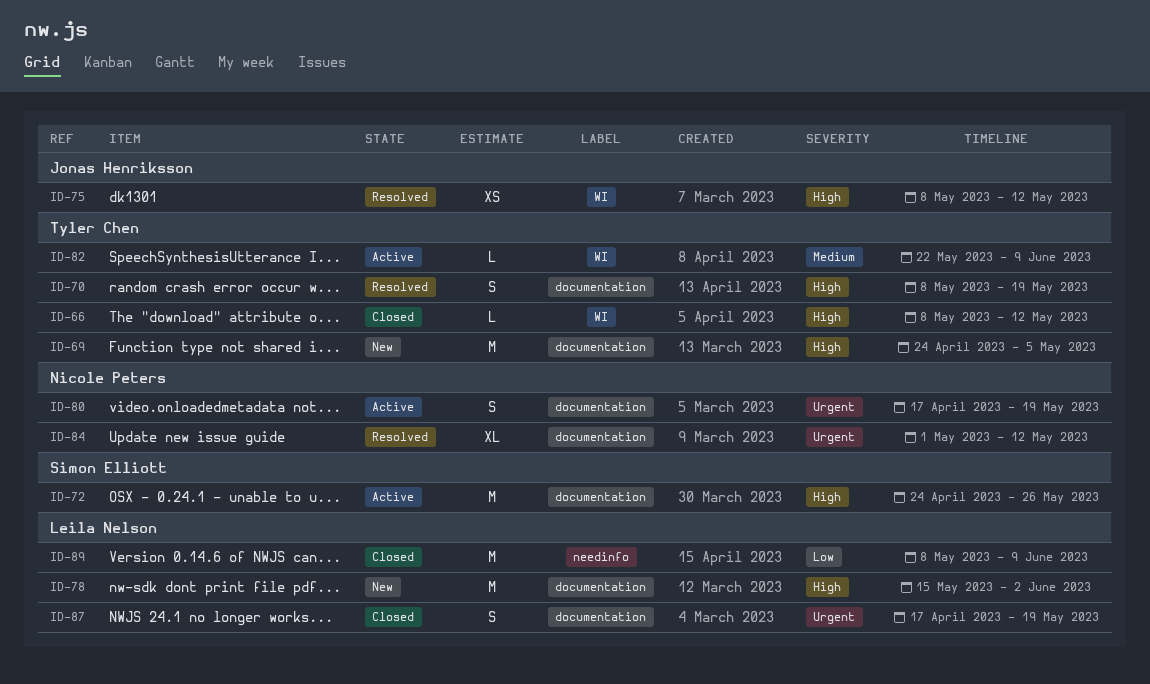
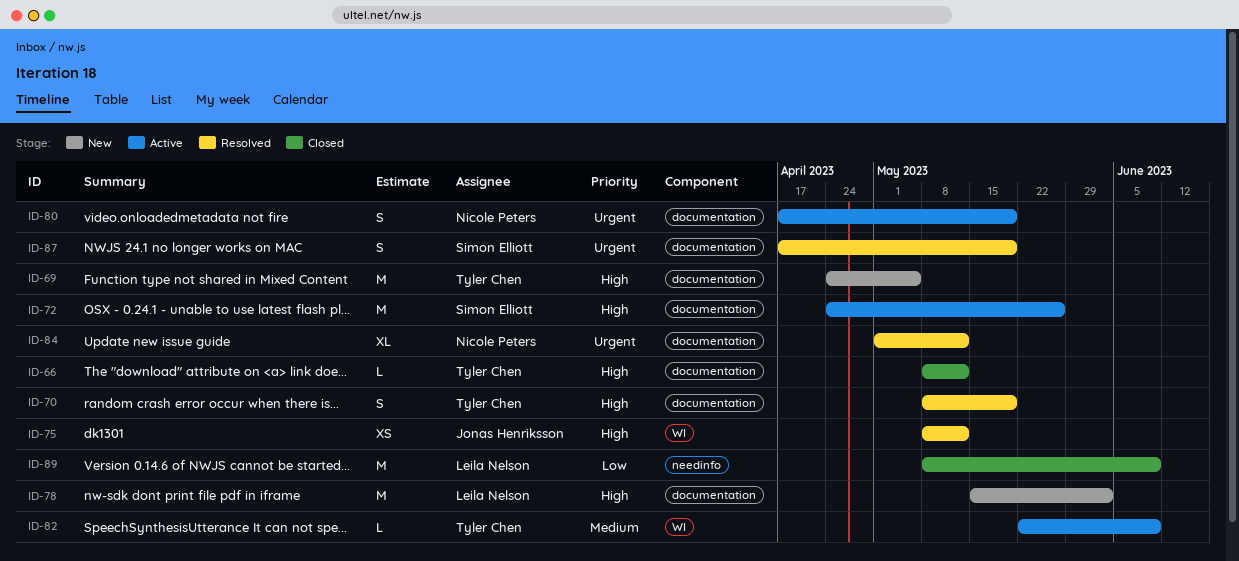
ID-66, label: WI -> documentation
ID-87, status: Closed -> Resolved
ID-87, owner: Leila Nelson -> Simon Elliott

